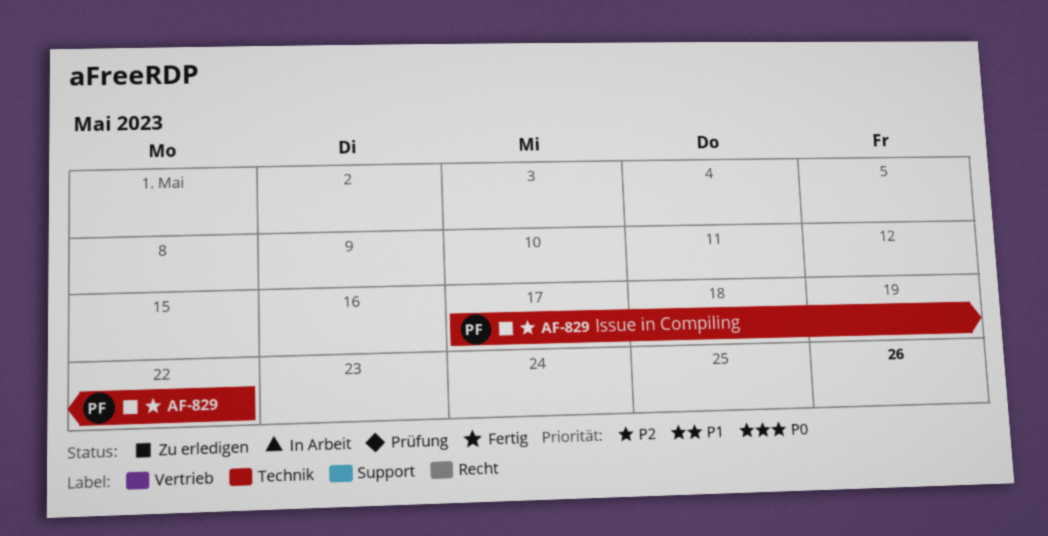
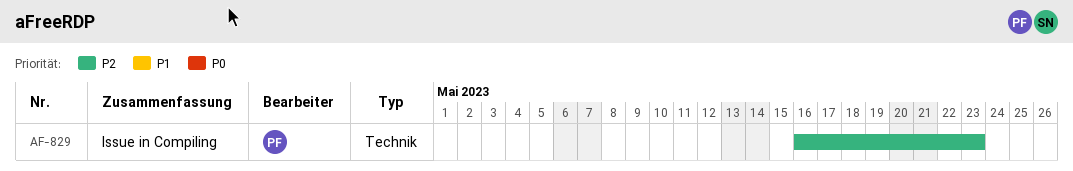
AF-829, start: May 17 -> May 16
AF-829, due: May 22 -> May 23

